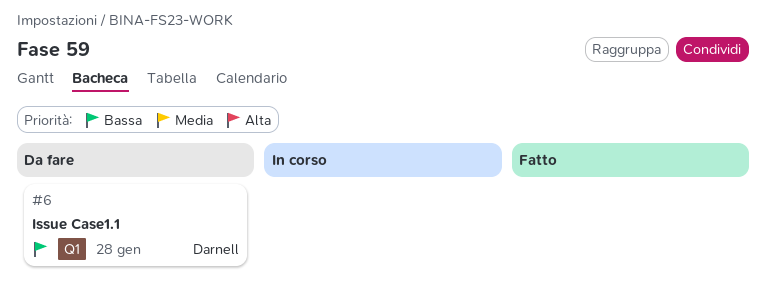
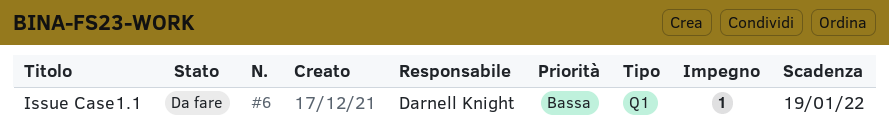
#6, due: Jan 28 -> Jan 19

